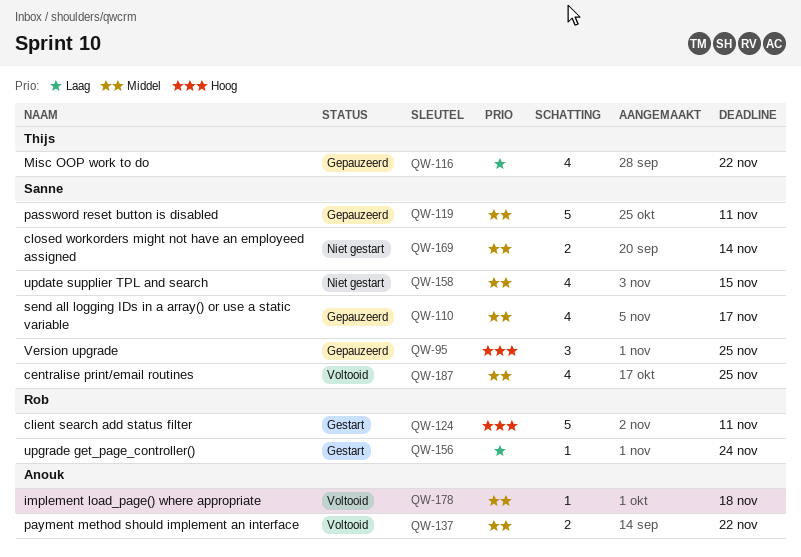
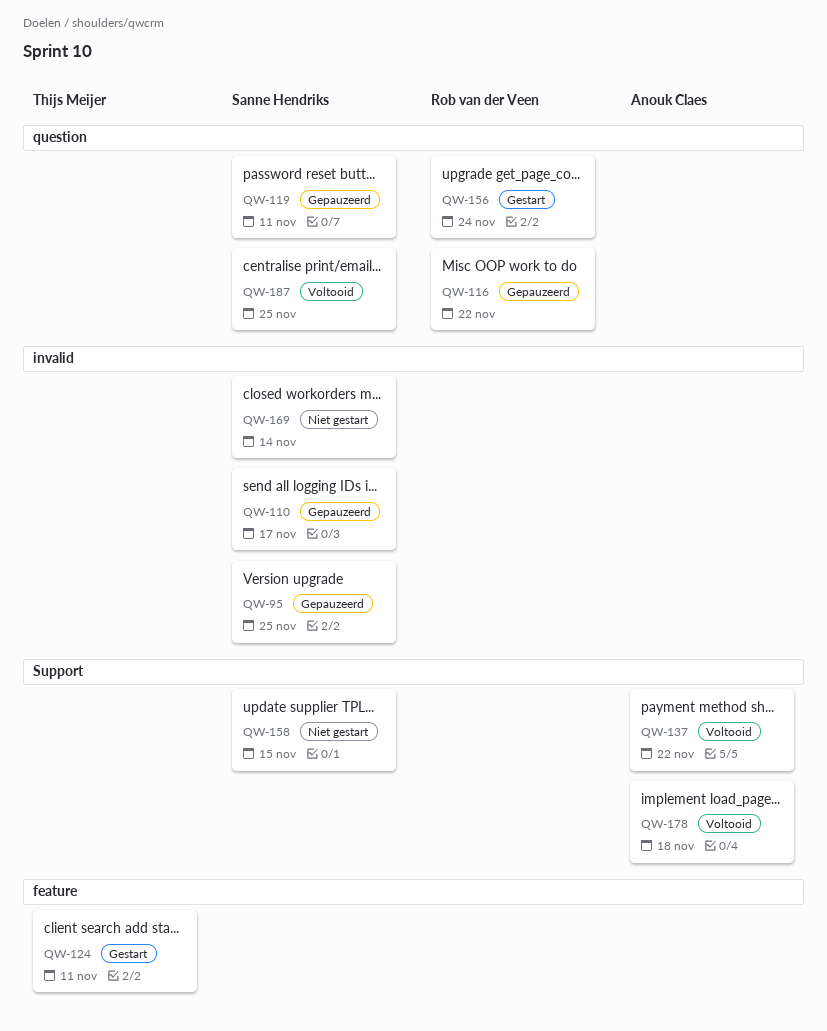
QW-116, owner: Thijs Meijer -> Rob van der Veen
QW-124, owner: Rob van der Veen -> Thijs Meijer

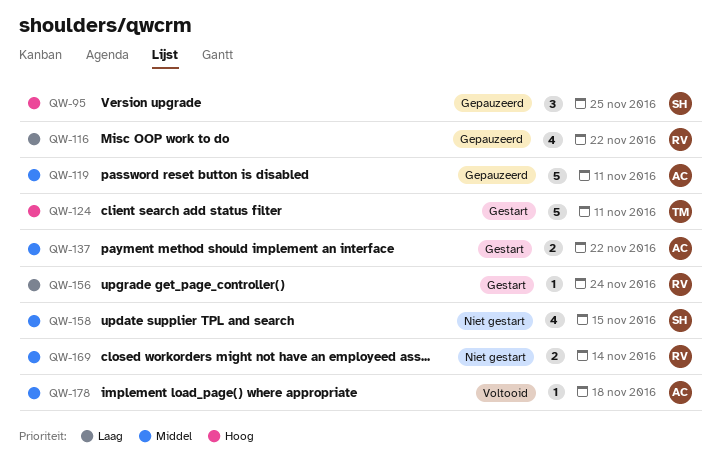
QW-110: present -> none
QW-119, owner: Sanne Hendriks -> Anouk Claes
QW-137, status: Voltooid -> Gestart
QW-169, owner: Sanne Hendriks -> Rob van der Veen
QW-187: present -> none

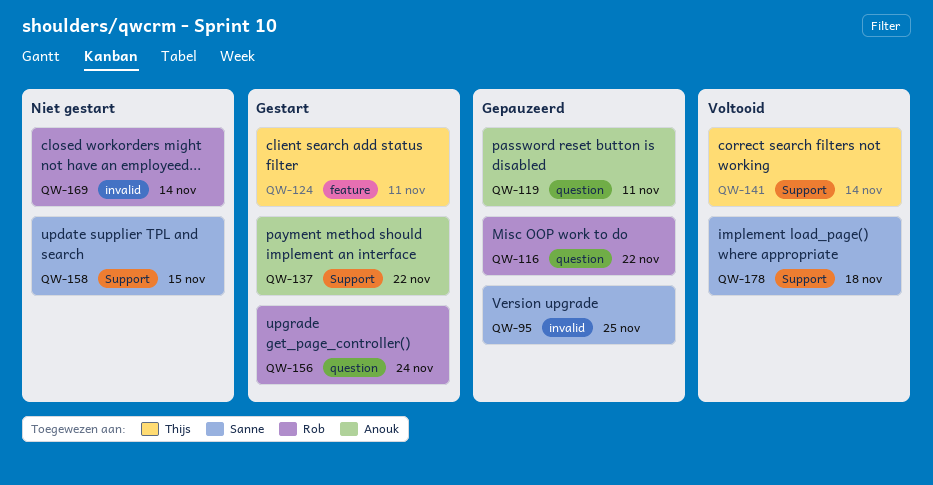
QW-141: none -> present
QW-178, owner: Anouk -> Sanne

